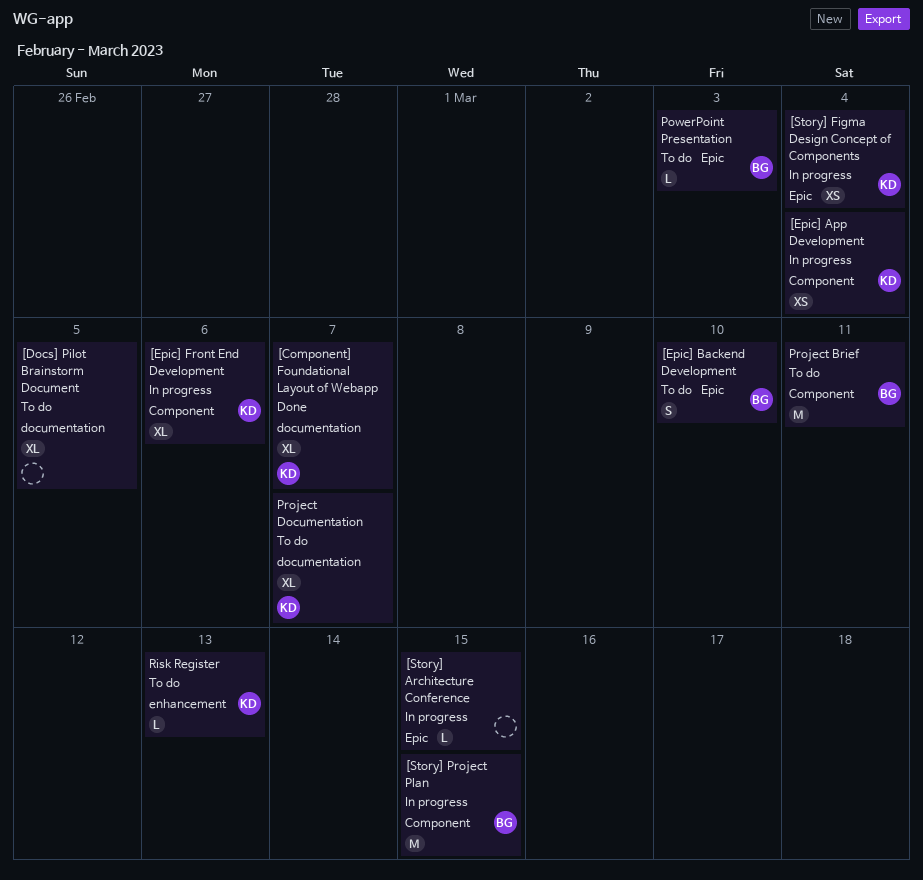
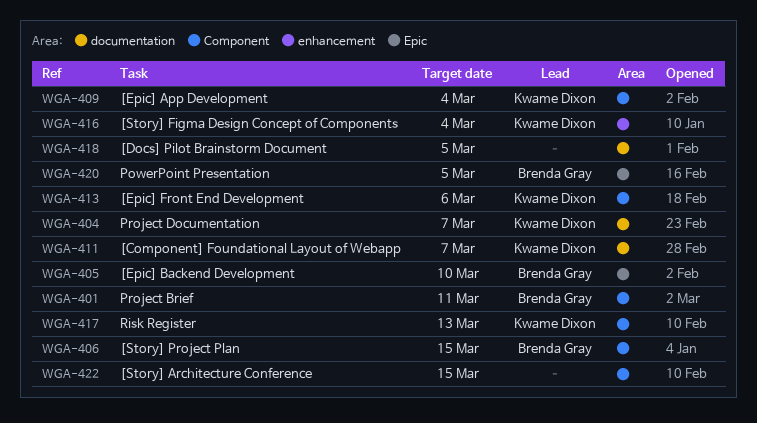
[Story] Architecture Conference, label: Epic -> Component
[Story] Figma Design Concept of Components, label: Epic -> enhancement
PowerPoint Presentation, due: Mar 3 -> Mar 5
Risk Register, label: enhancement -> Component

